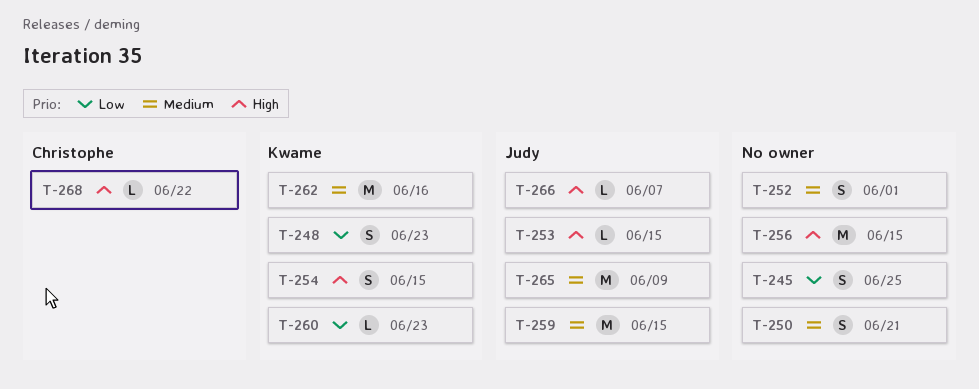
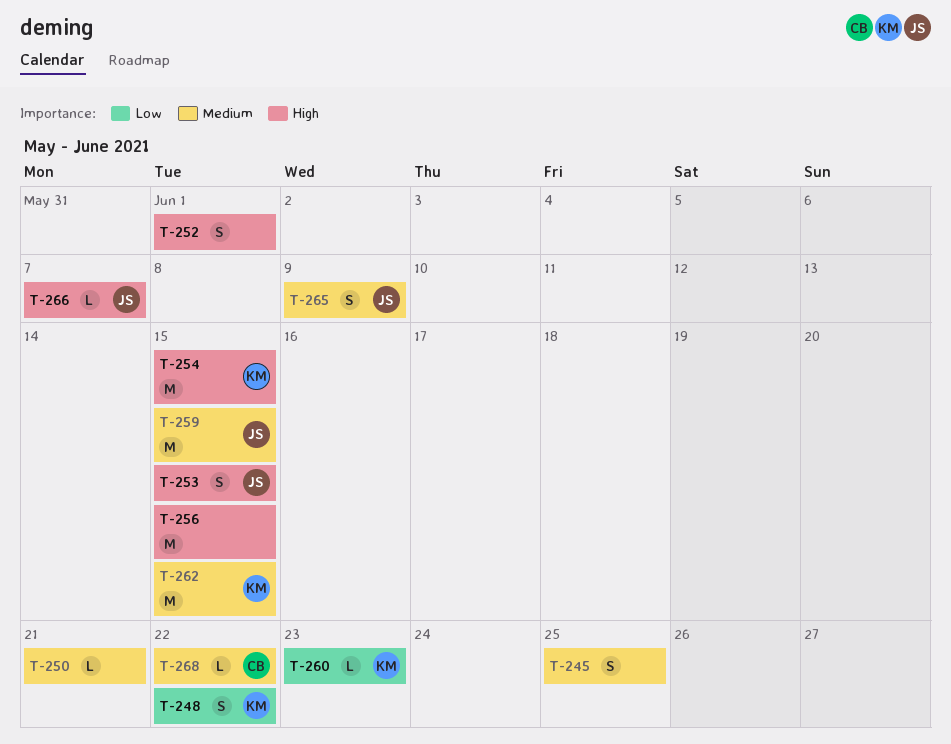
T-245, priority: Low -> Medium
T-248, due: Jun 23 -> Jun 22
T-250, estimate: S -> L
T-252, priority: Medium -> High
T-253, estimate: L -> S
T-254, estimate: S -> M
T-262, due: Jun 16 -> Jun 15
T-265, estimate: M -> S
T-268, priority: High -> Medium

